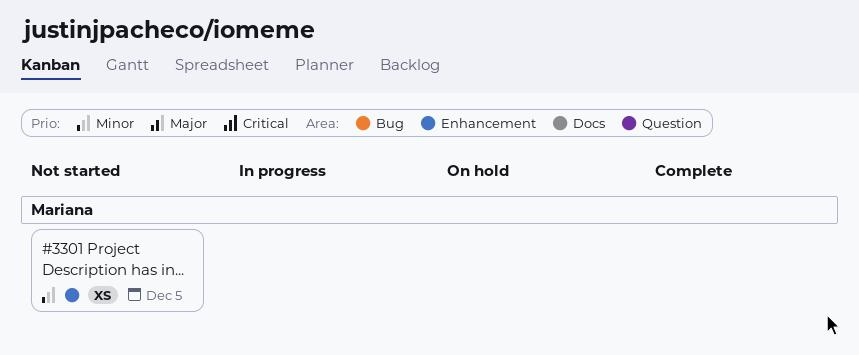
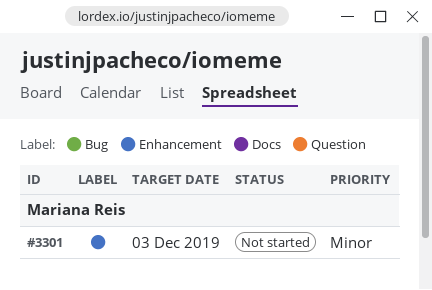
#3301, due: Dec 5 -> Dec 3

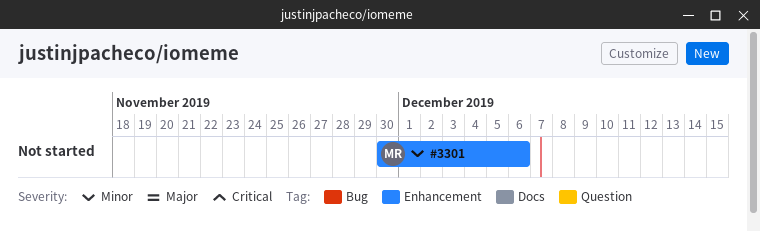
#3301, due: Dec 3 -> Dec 6

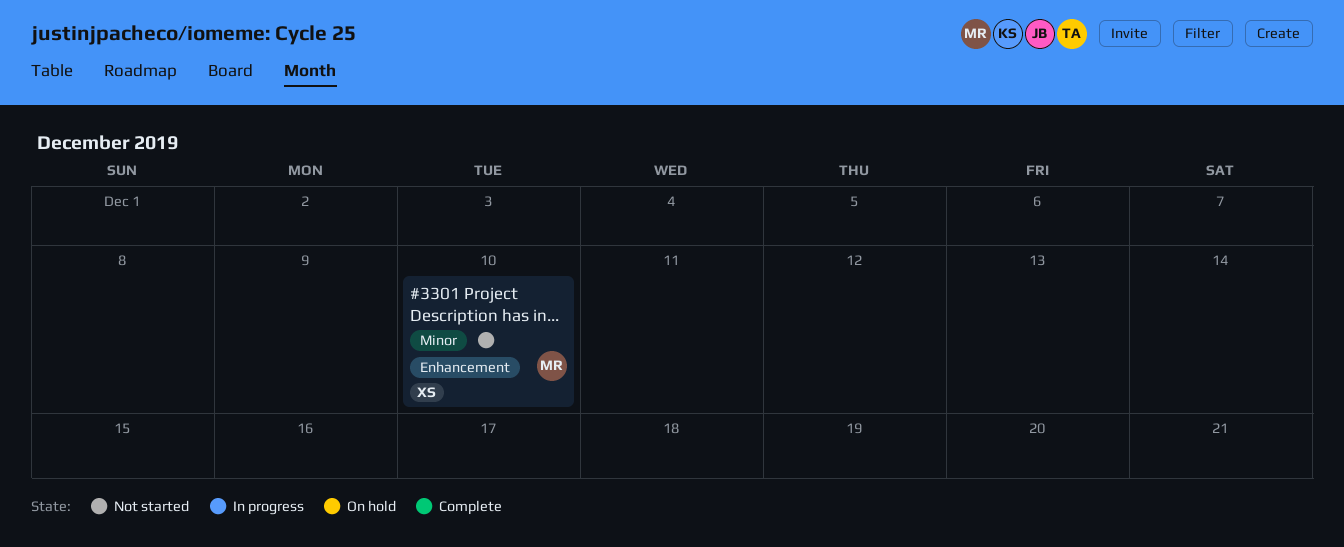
#3301, due: Dec 6 -> Dec 10

